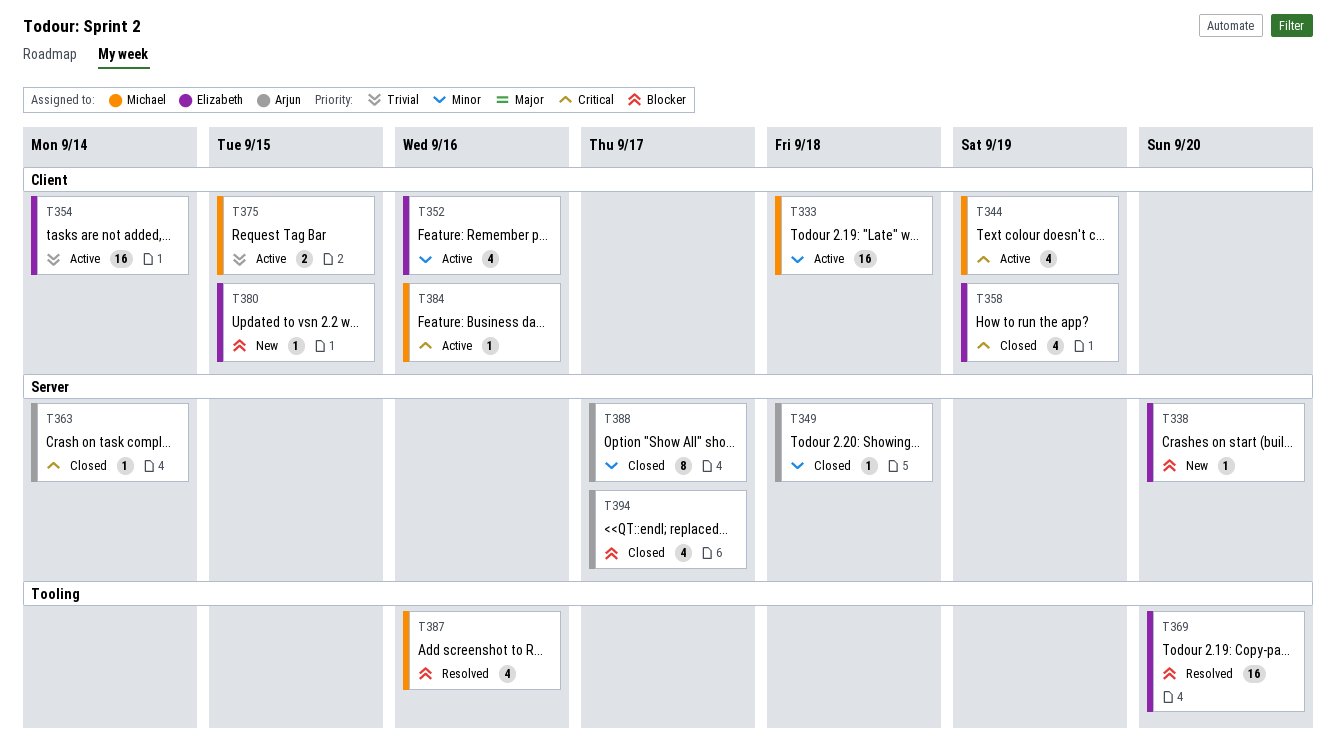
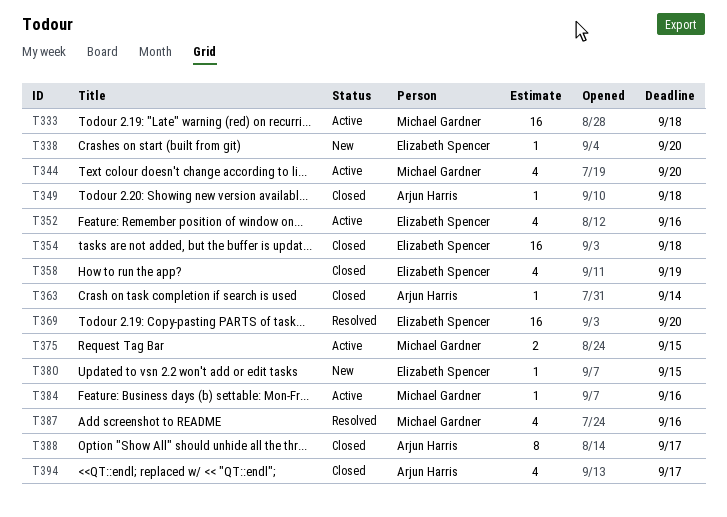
T344, due: Sep 19 -> Sep 20
T354, status: Active -> Closed
T354, due: Sep 14 -> Sep 18

